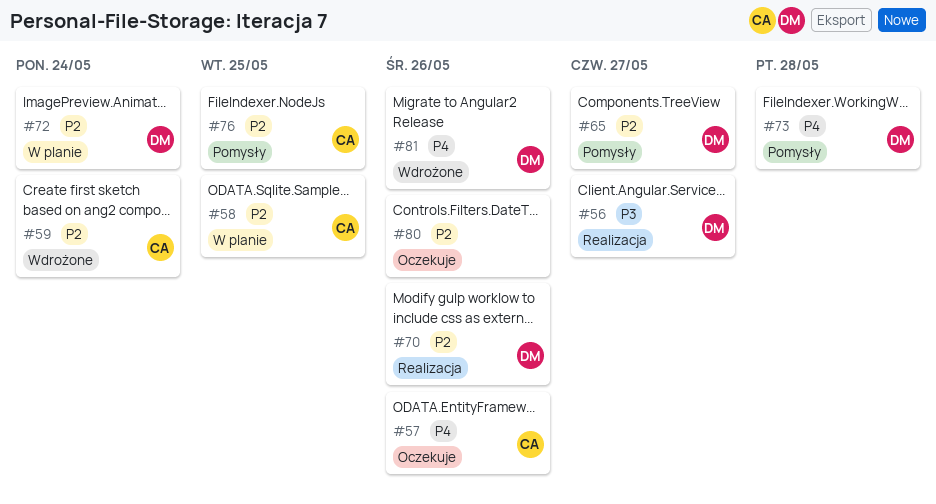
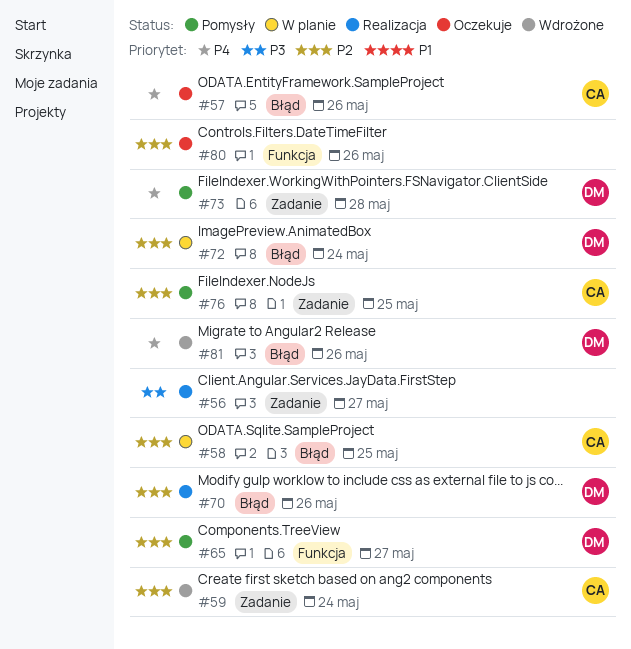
#56, owner: DM -> none

